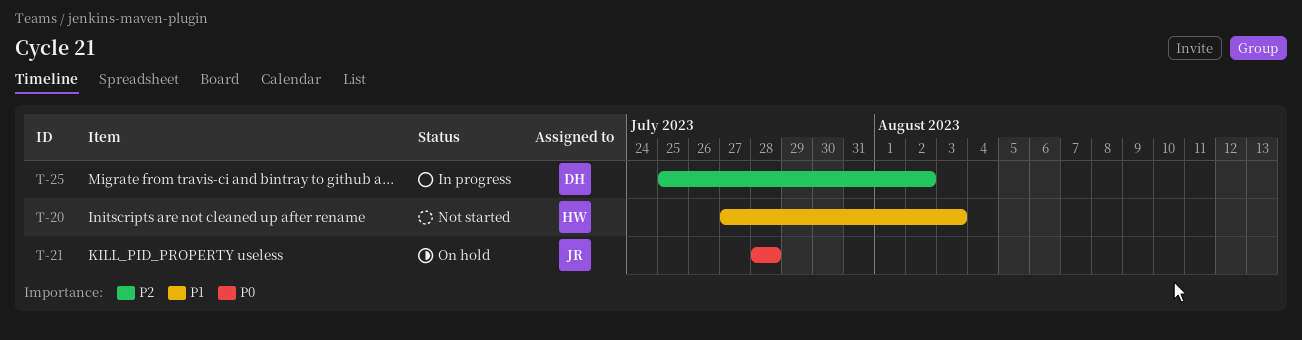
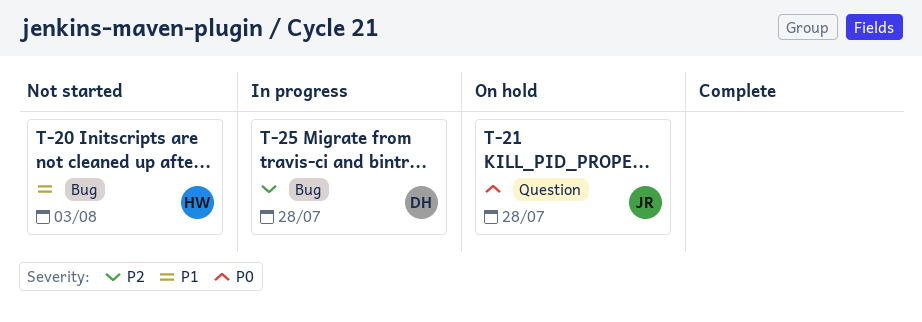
T-25, due: Aug 2 -> Jul 28

